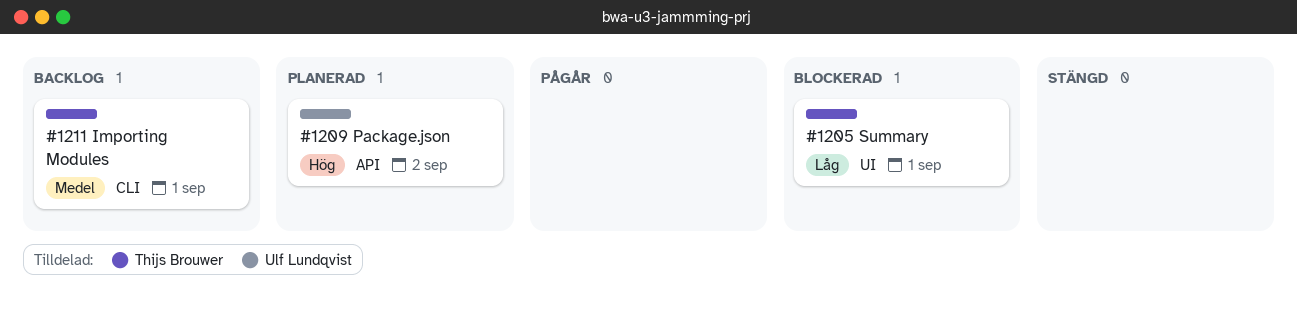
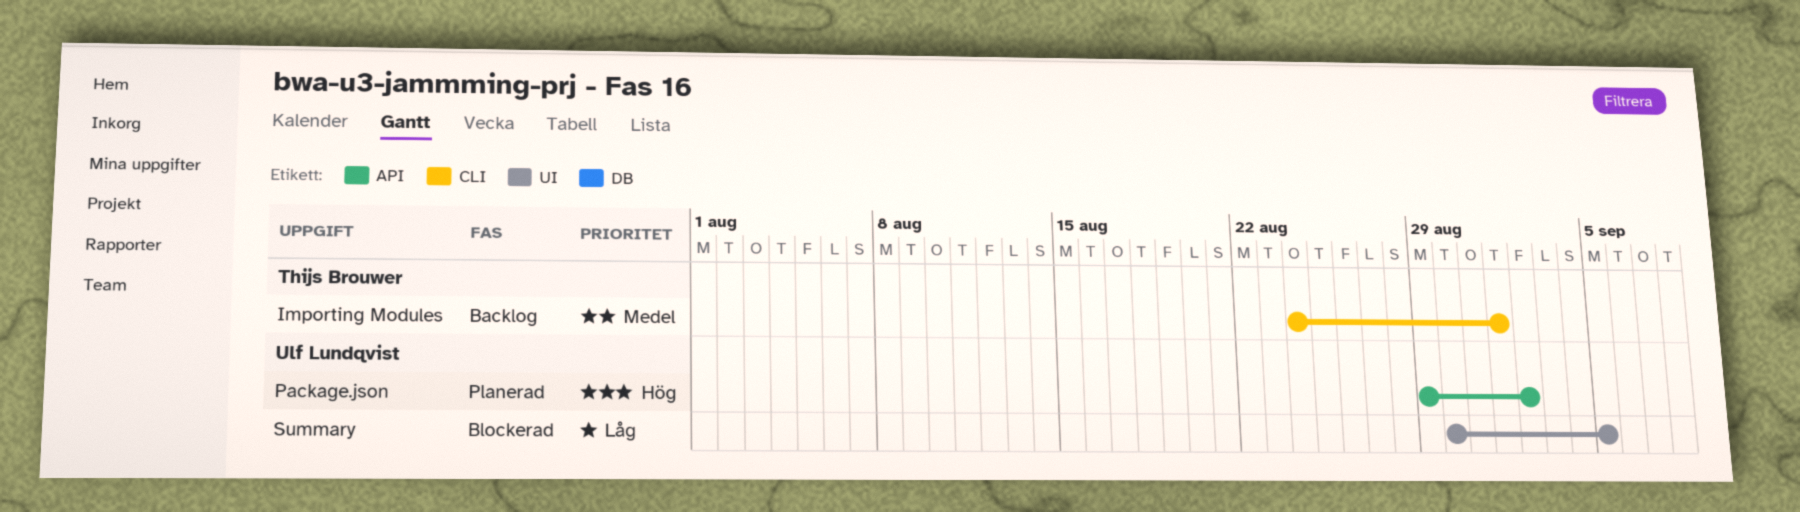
Summary, owner: Thijs Brouwer -> Ulf Lundqvist
Summary, due: Sep 1 -> Sep 5

